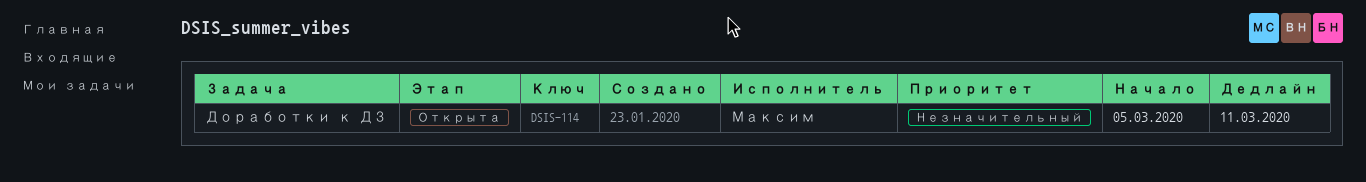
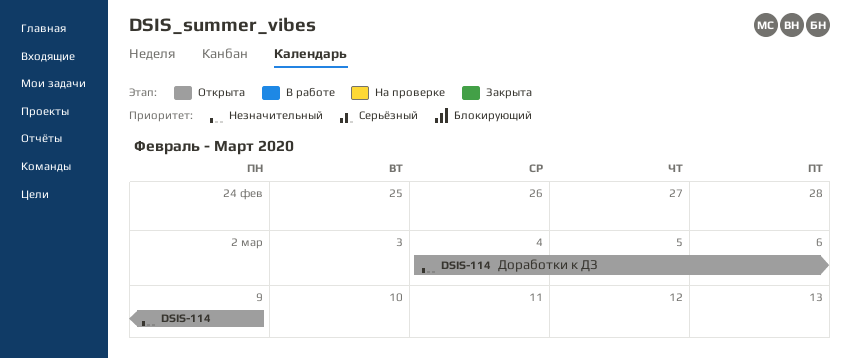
DSIS-114, start: Mar 5 -> Mar 4
DSIS-114, due: Mar 11 -> Mar 9

